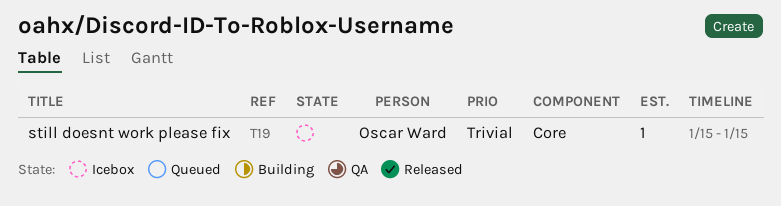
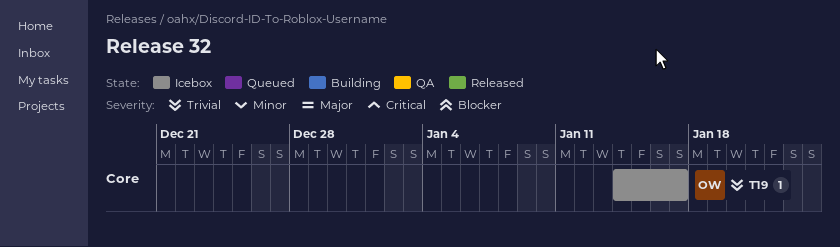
T19, start: Jan 15 -> Jan 14
T19, due: Jan 15 -> Jan 17

